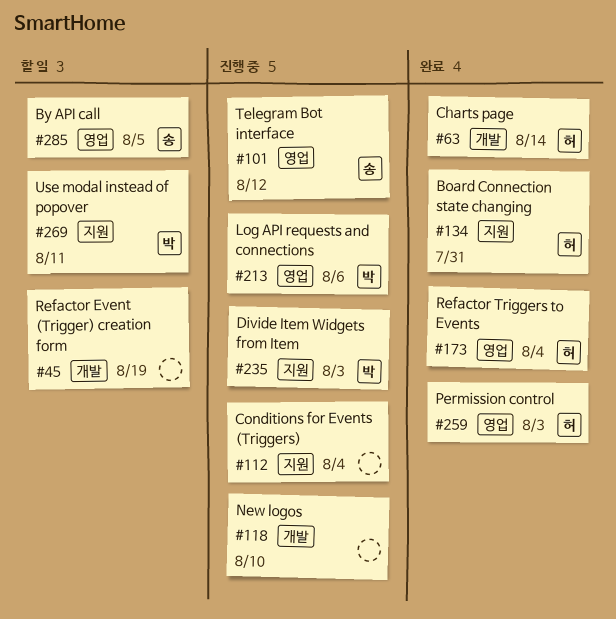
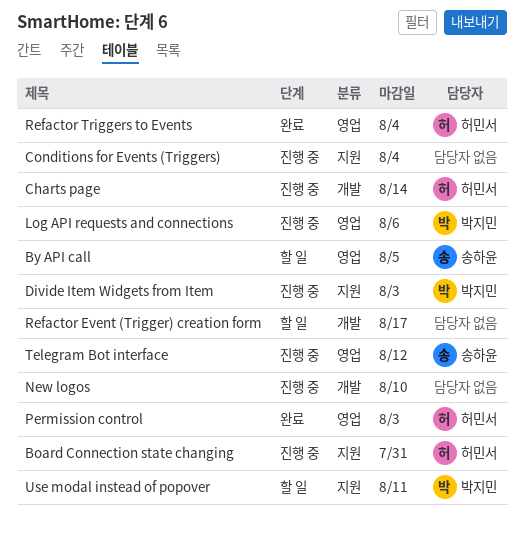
Board Connection state changing, status: 완료 -> 진행 중
Charts page, status: 완료 -> 진행 중
Refactor Event (Trigger) creation form, due: Aug 19 -> Aug 17

